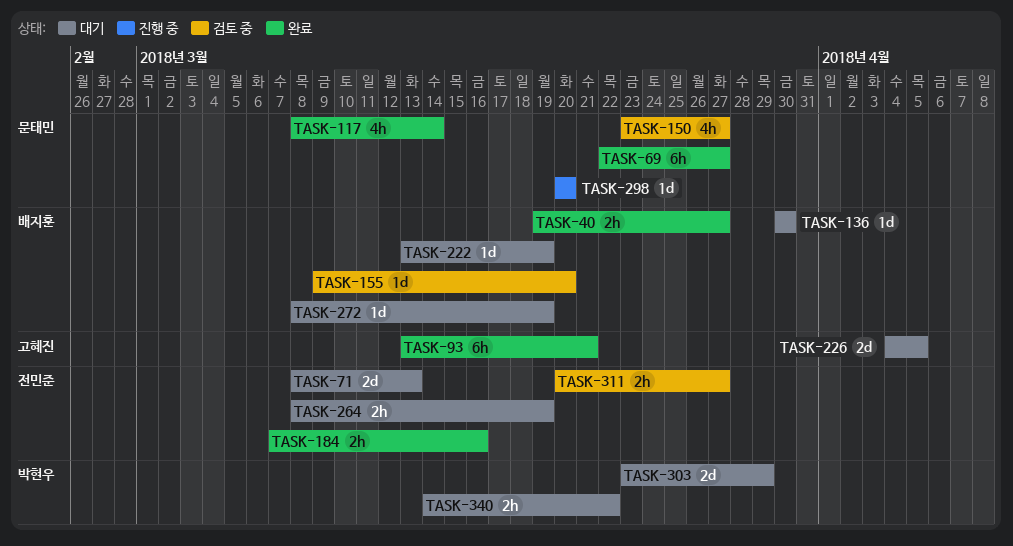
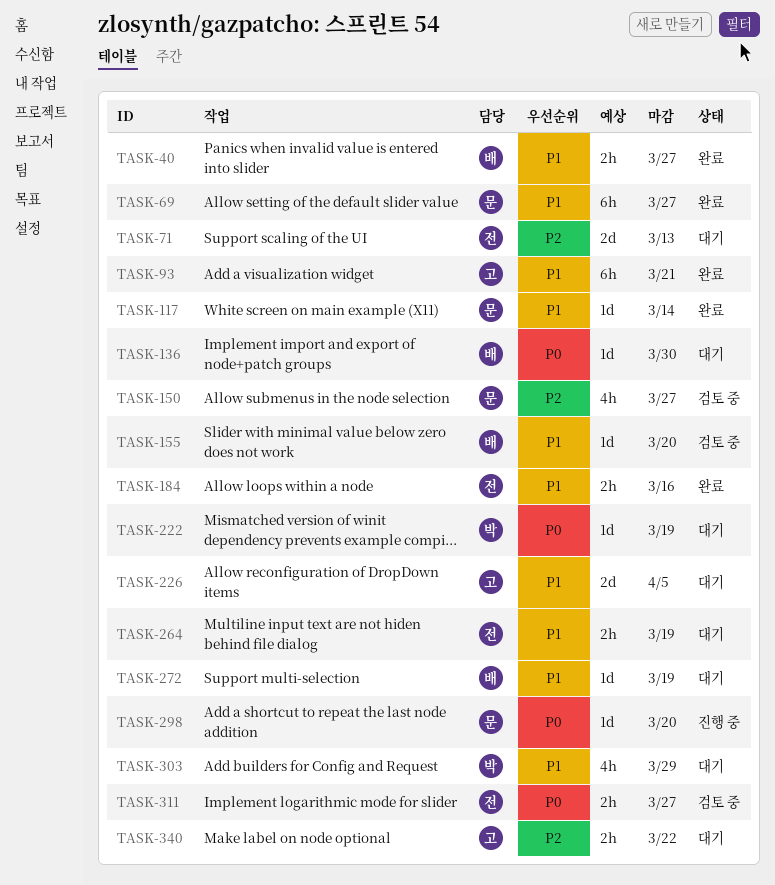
TASK-117, estimate: 4h -> 1d
TASK-222, owner: 배지훈 -> 박현우
TASK-303, estimate: 2d -> 4h
TASK-340, owner: 박현우 -> 고혜진

